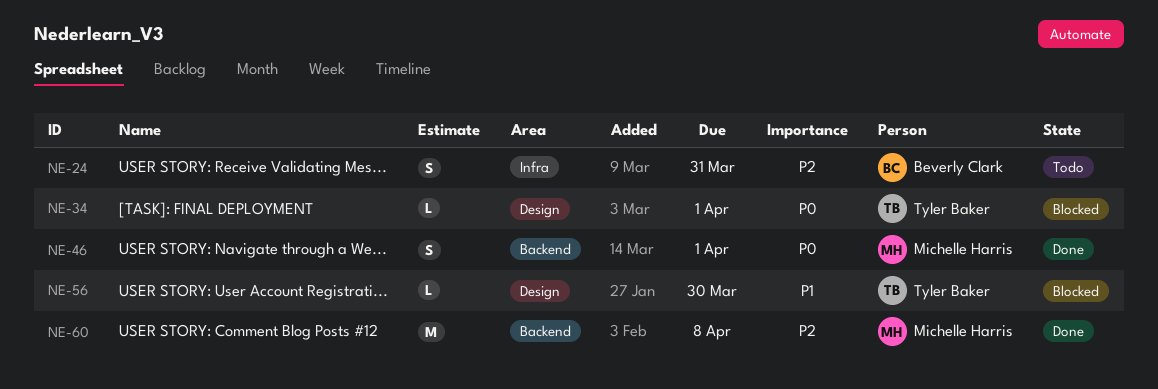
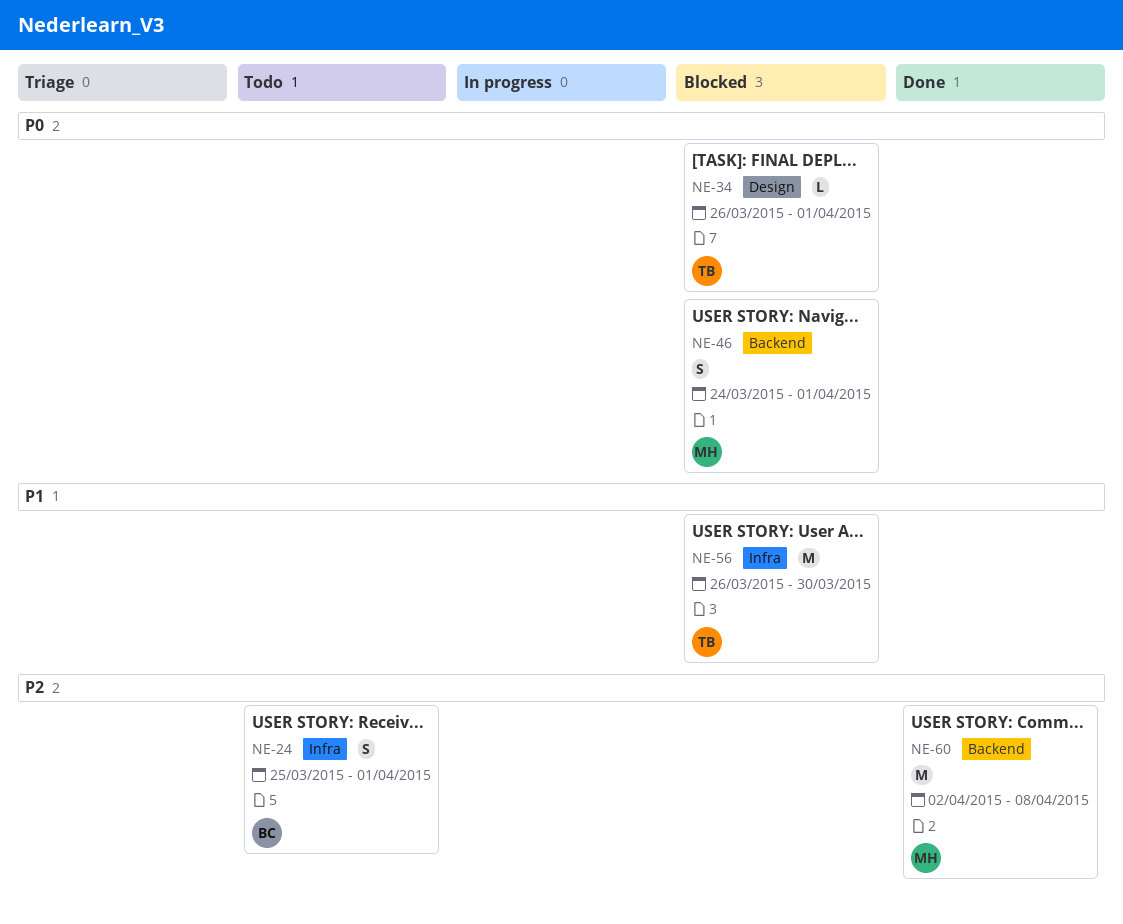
NE-24, due: Mar 31 -> Apr 1
NE-46, status: Done -> Blocked
NE-56, label: Design -> Infra
NE-56, estimate: L -> M

